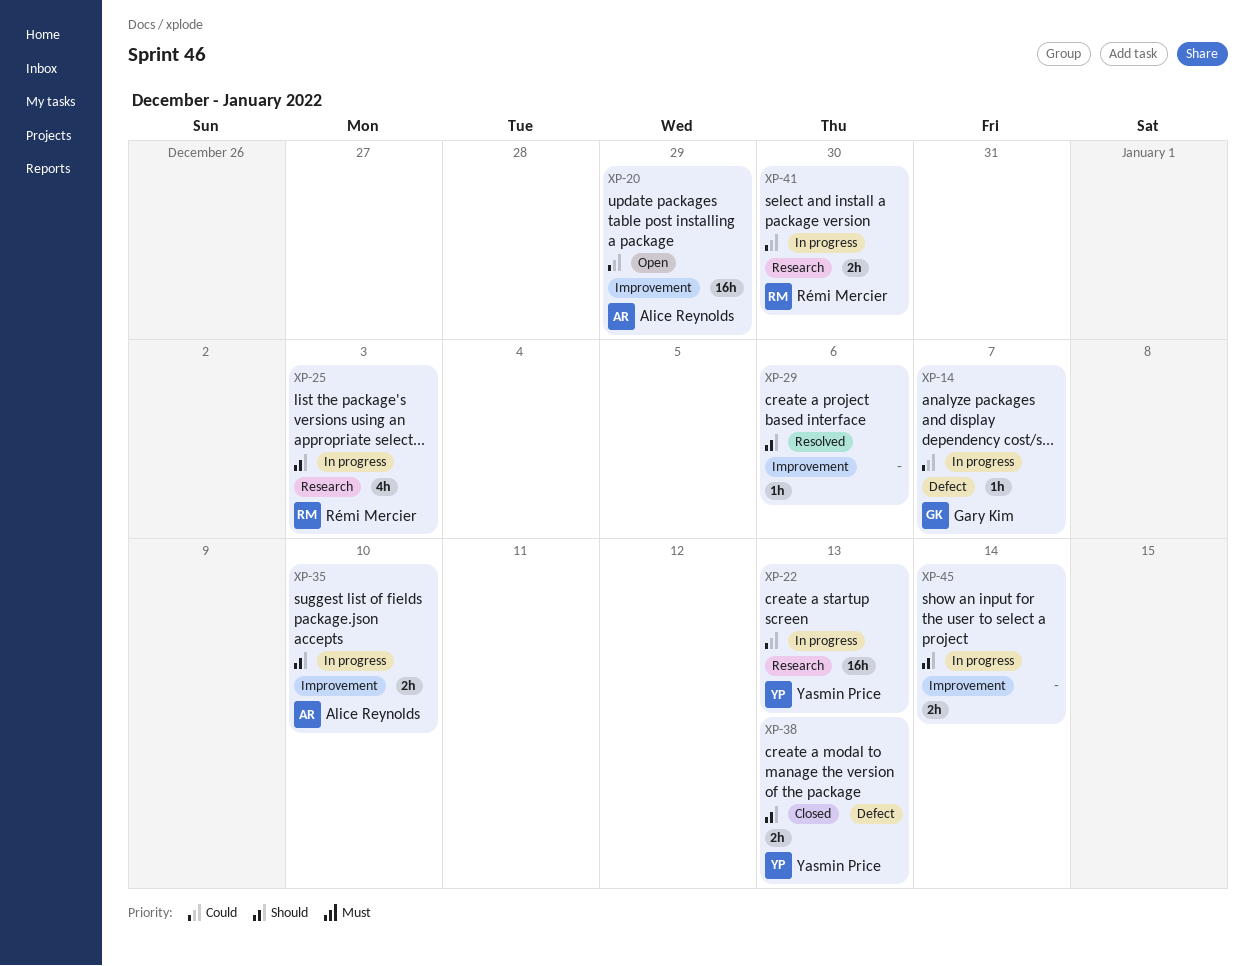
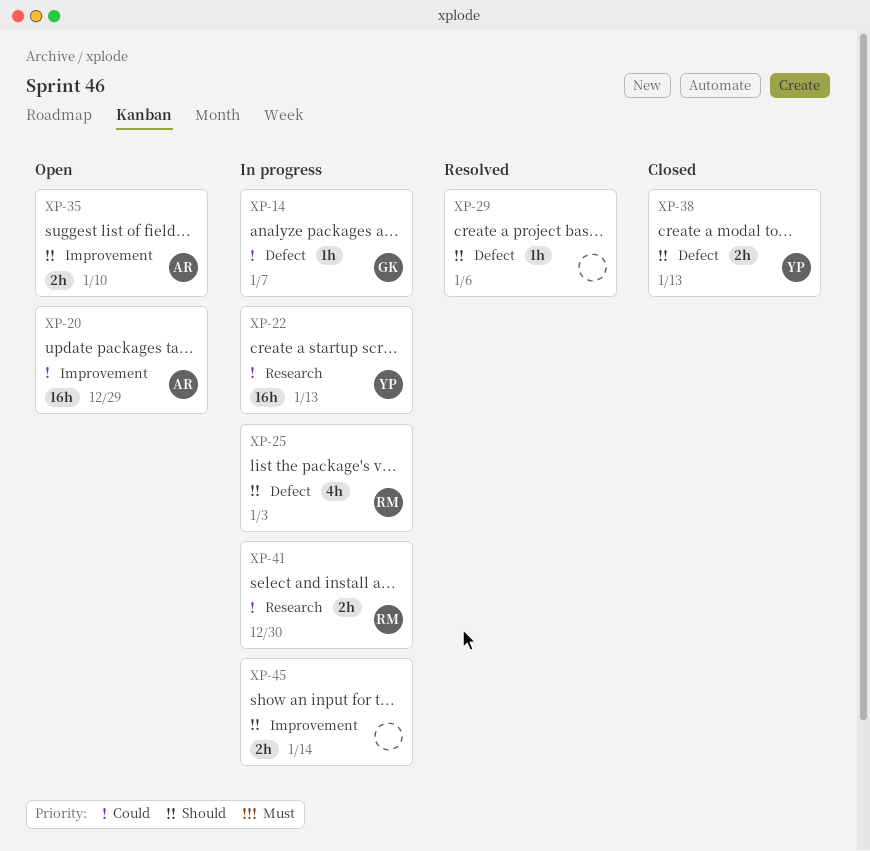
XP-25, label: Research -> Defect
XP-29, label: Improvement -> Defect
XP-35, status: In progress -> Open

